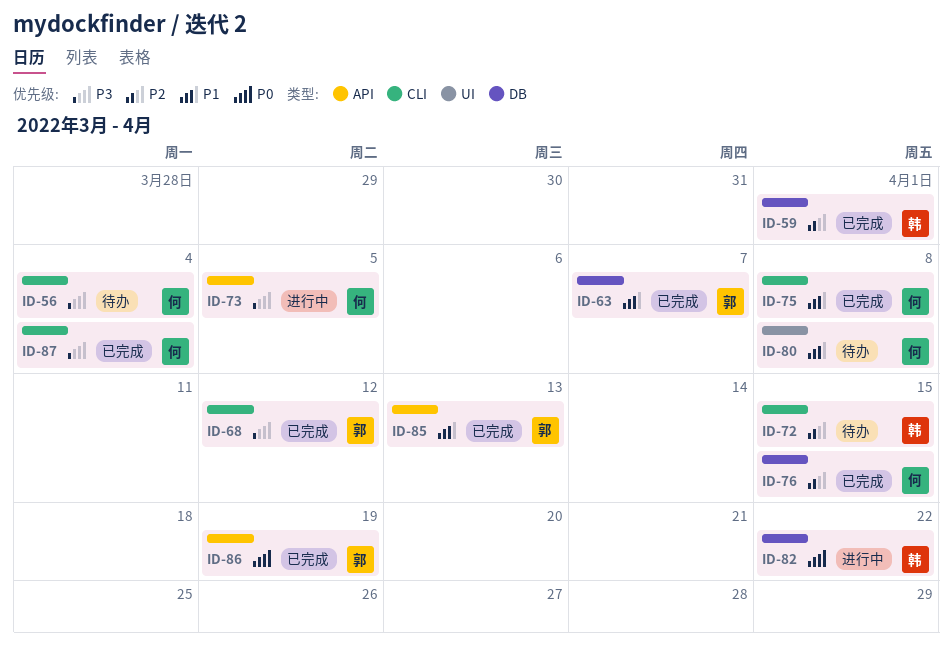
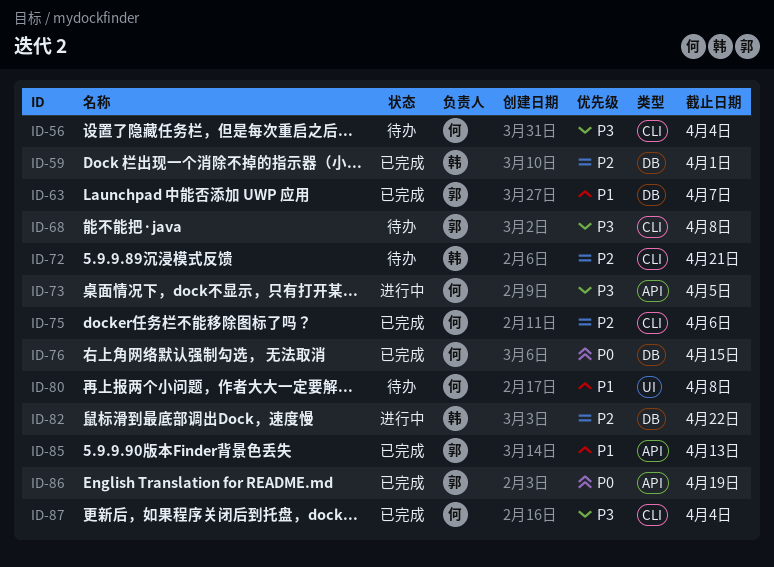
ID-68, status: 已完成 -> 待办
ID-68, due: Apr 12 -> Apr 8
ID-72, due: Apr 15 -> Apr 21
ID-75, priority: P1 -> P2
ID-75, due: Apr 8 -> Apr 6
ID-76, priority: P2 -> P0
ID-82, priority: P0 -> P2

